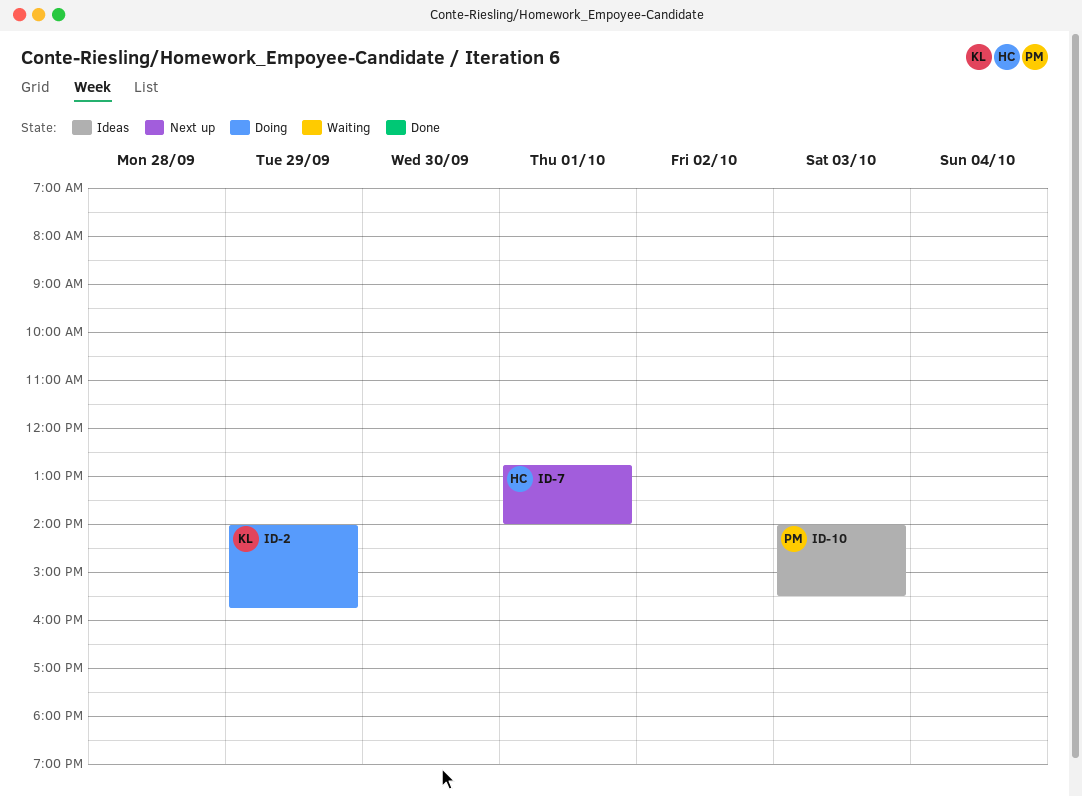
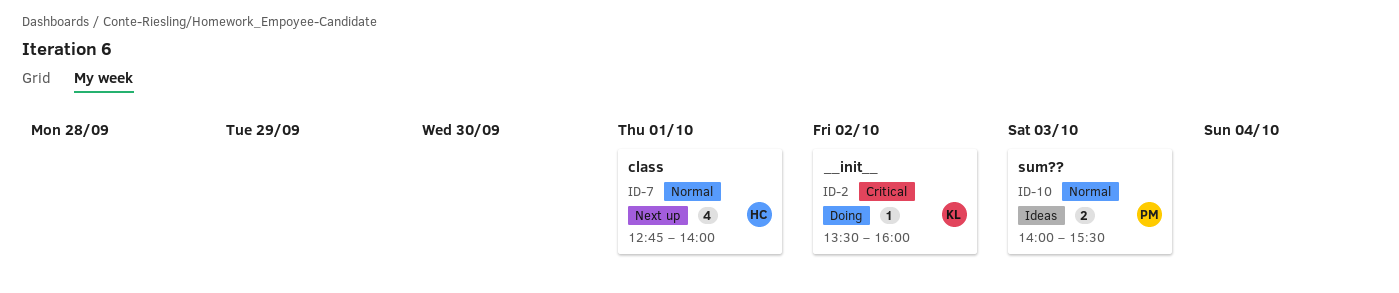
ID-2, day: Sep 29 -> Oct 2
ID-2, begins: 14:00 -> 13:30
ID-2, ends: 15:45 -> 16:00

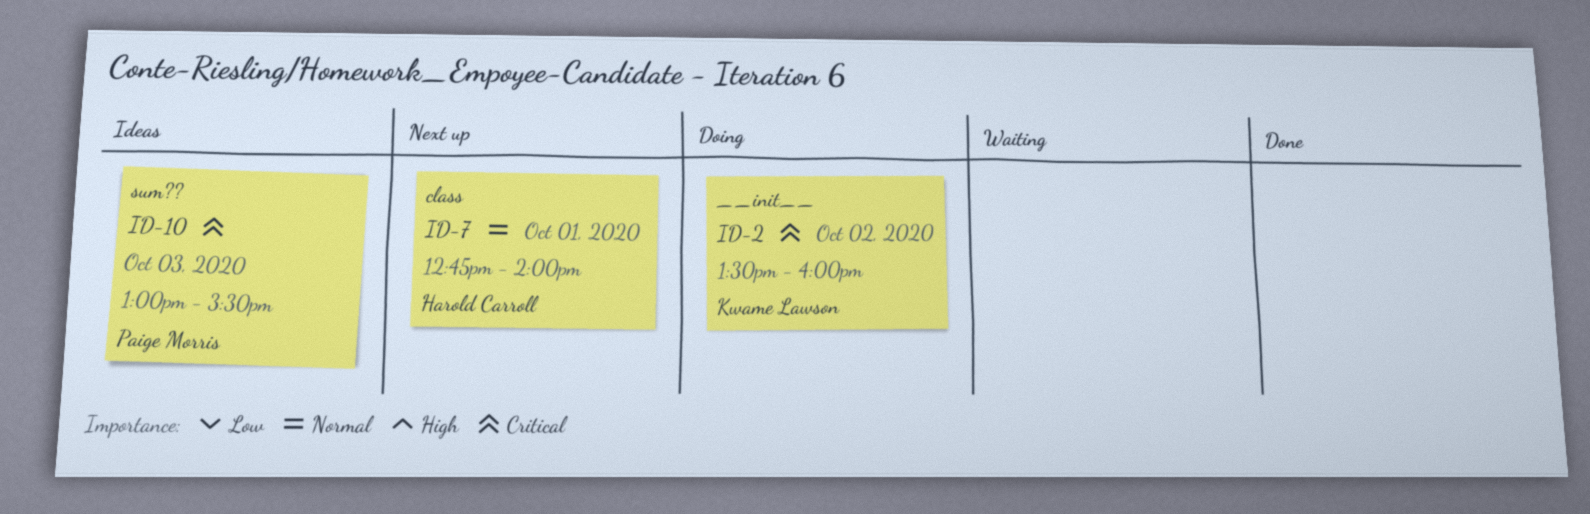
ID-10, priority: Normal -> Critical
ID-10, begins: 14:00 -> 13:00

